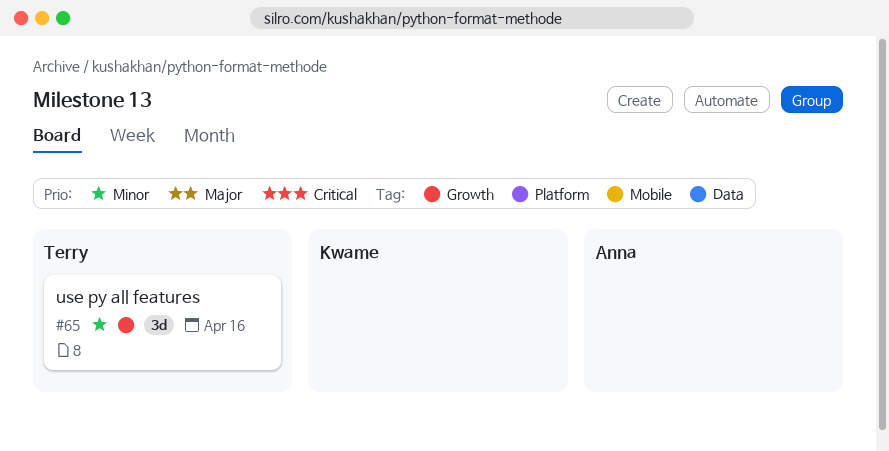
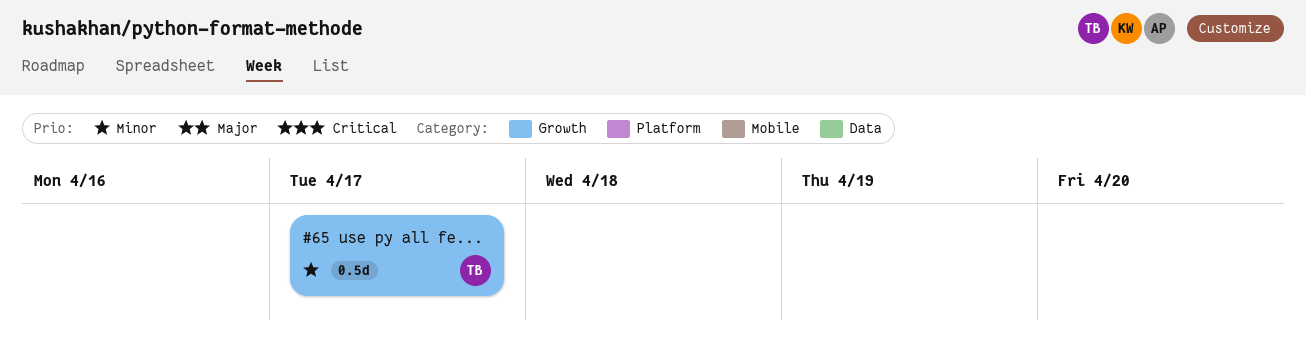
#65, estimate: 3d -> 0.5d
#65, due: Apr 16 -> Apr 17

